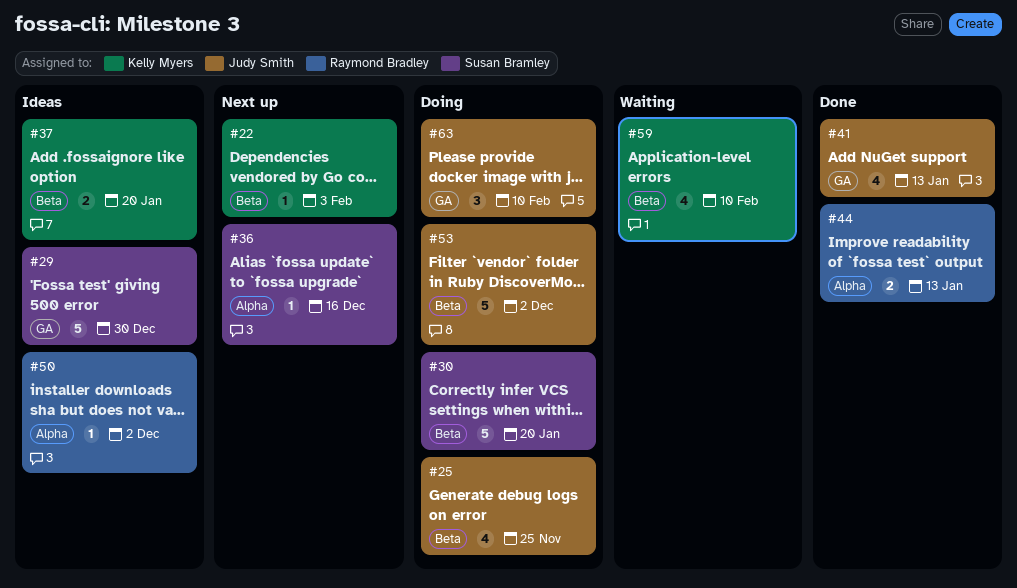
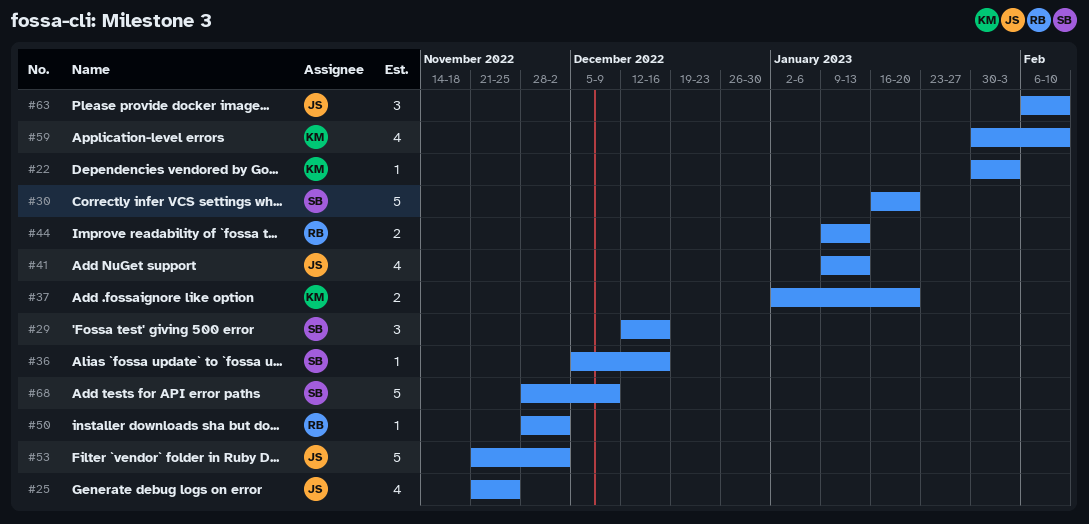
#29, estimate: 5 -> 3
#29, due: Dec 30 -> Dec 16
#68: none -> present

